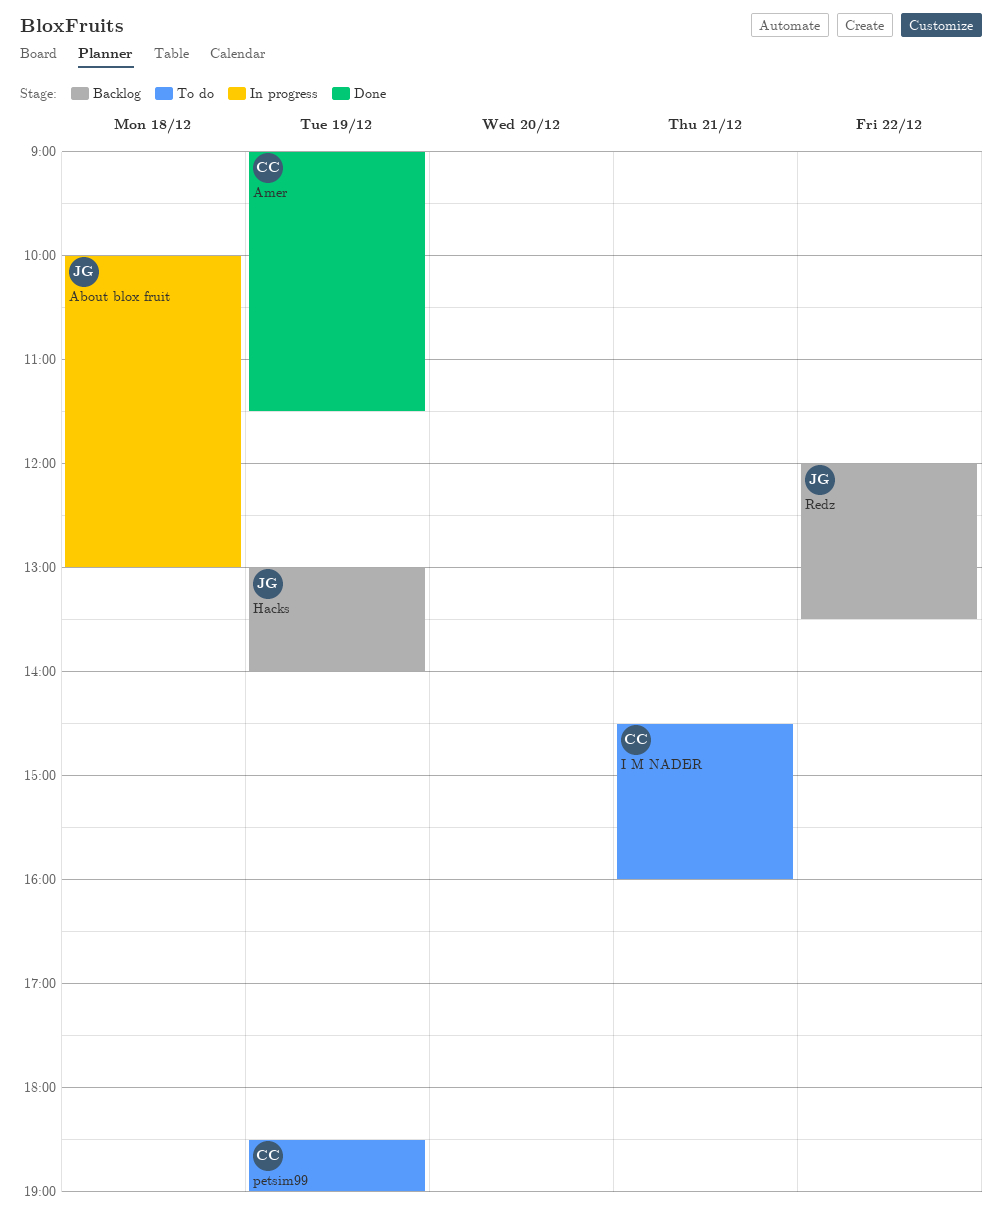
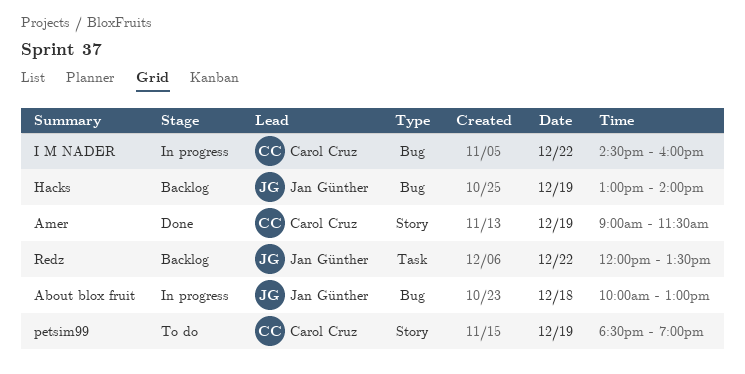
I M NADER, status: To do -> In progress
I M NADER, day: Dec 21 -> Dec 22

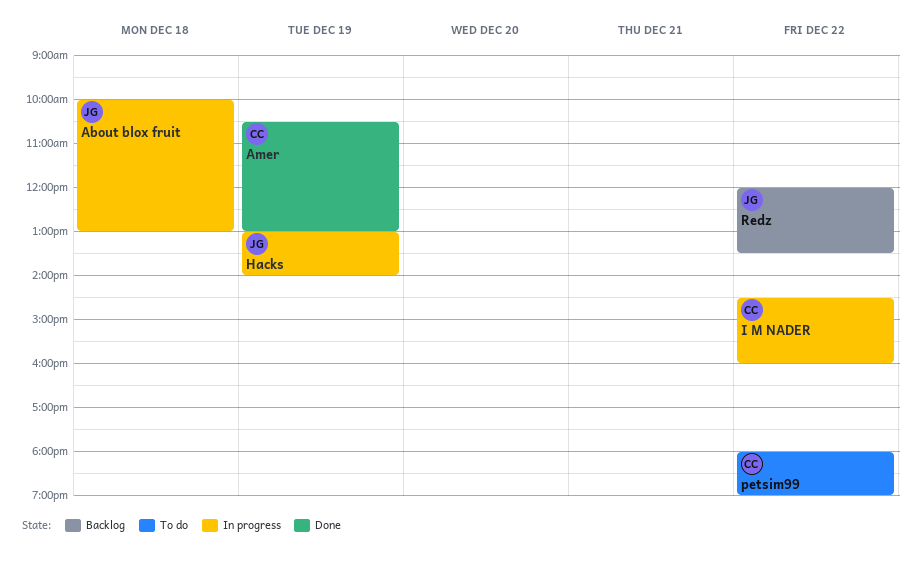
Amer, begins: 09:00 -> 10:30
Amer, ends: 11:30 -> 13:00
Hacks, status: Backlog -> In progress
petsim99, day: Dec 19 -> Dec 22
petsim99, begins: 18:30 -> 18:00

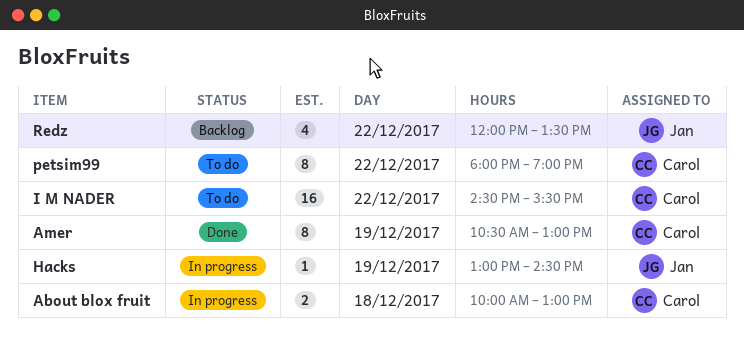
About blox fruit, owner: Jan -> Carol
Hacks, ends: 14:00 -> 14:30
I M NADER, status: In progress -> To do
I M NADER, ends: 16:00 -> 15:30

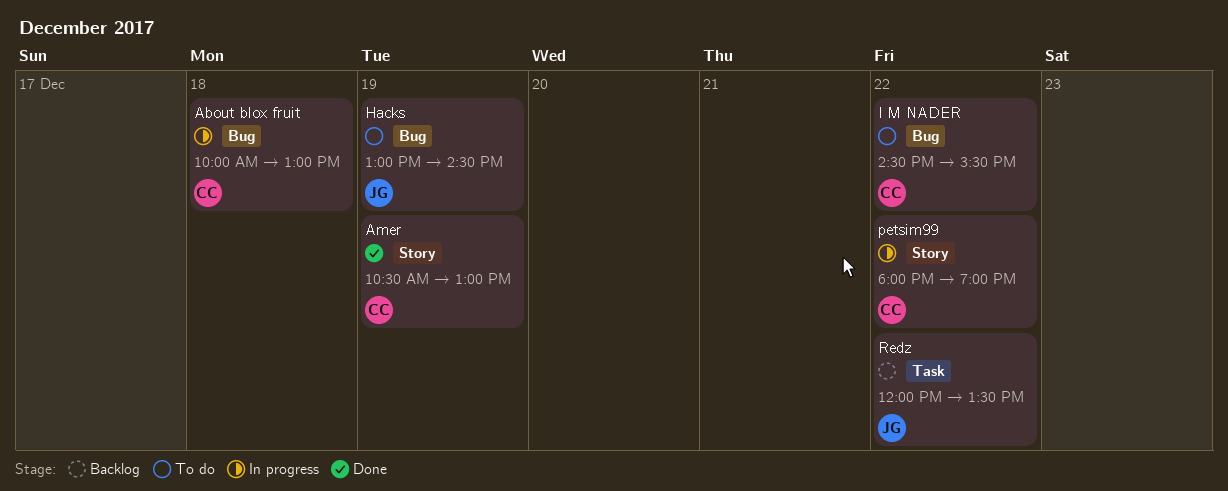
Hacks, status: In progress -> To do
petsim99, status: To do -> In progress

